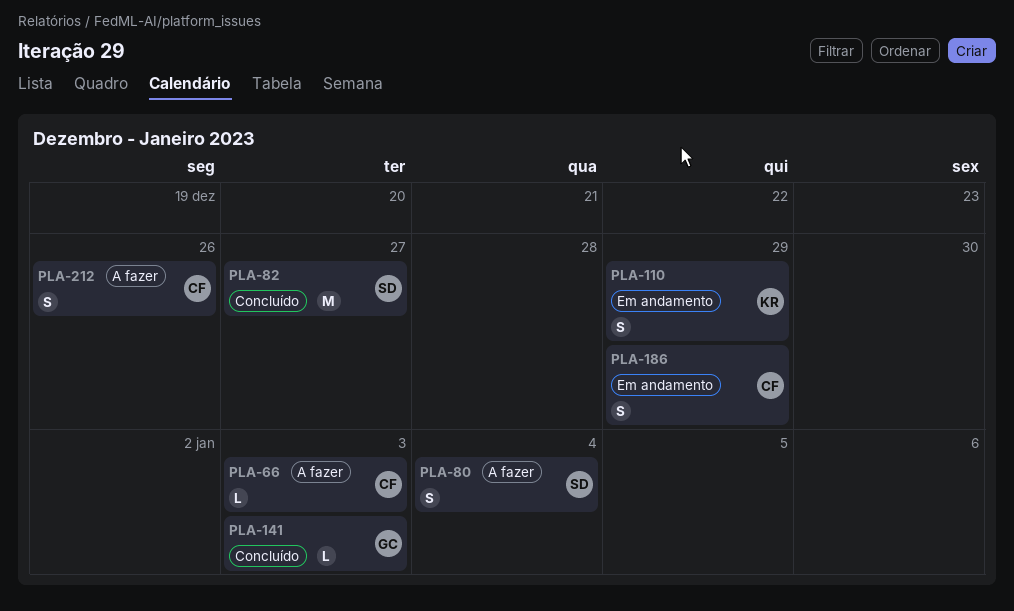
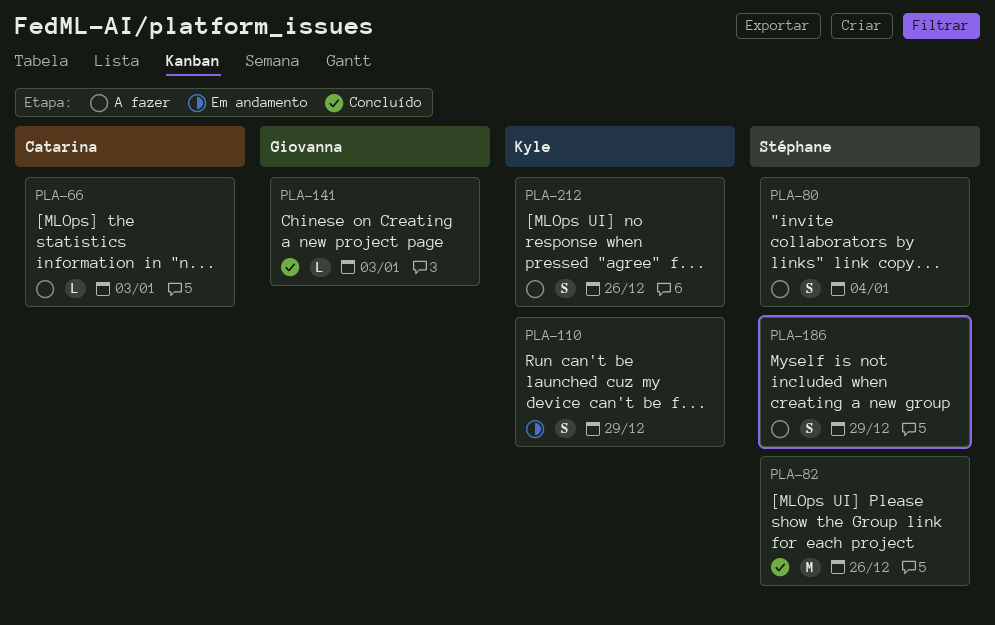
PLA-82, due: Dec 27 -> Dec 26
PLA-186, status: Em andamento -> A fazer
PLA-186, owner: Catarina -> Stéphane
PLA-212, owner: Catarina -> Kyle

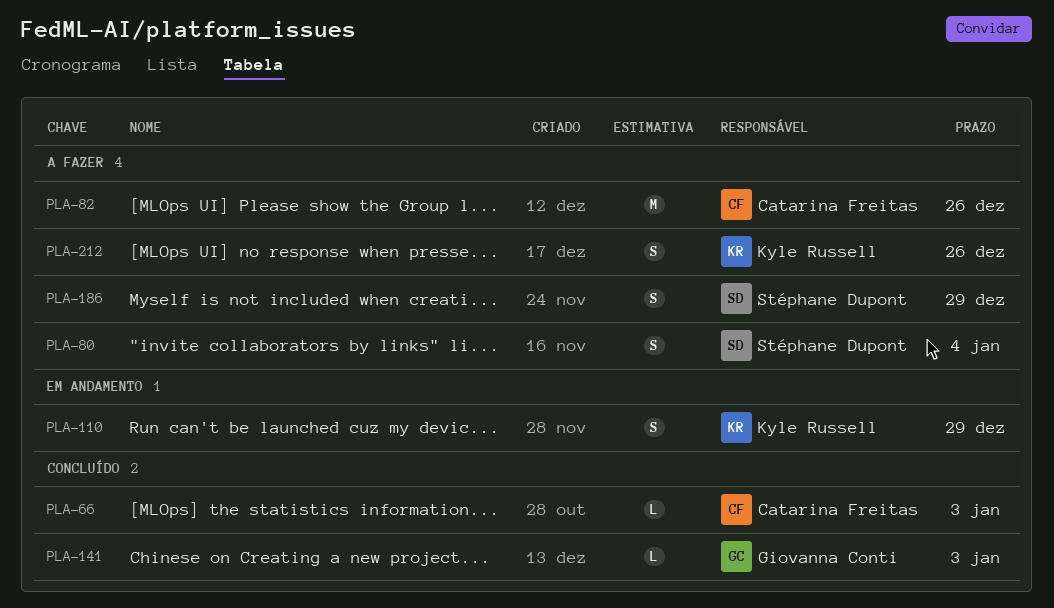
PLA-66, status: A fazer -> Concluído
PLA-82, status: Concluído -> A fazer
PLA-82, owner: Stéphane Dupont -> Catarina Freitas

